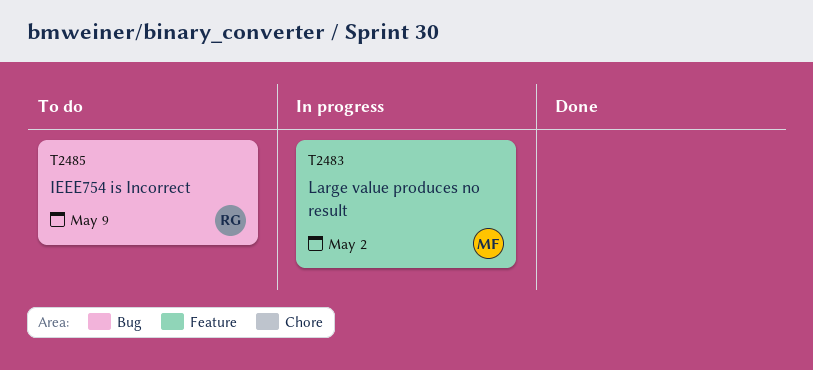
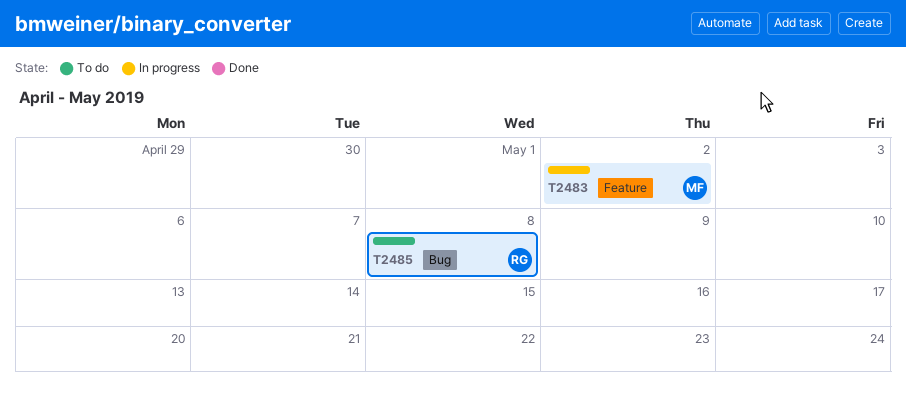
T2485, due: May 9 -> May 8

